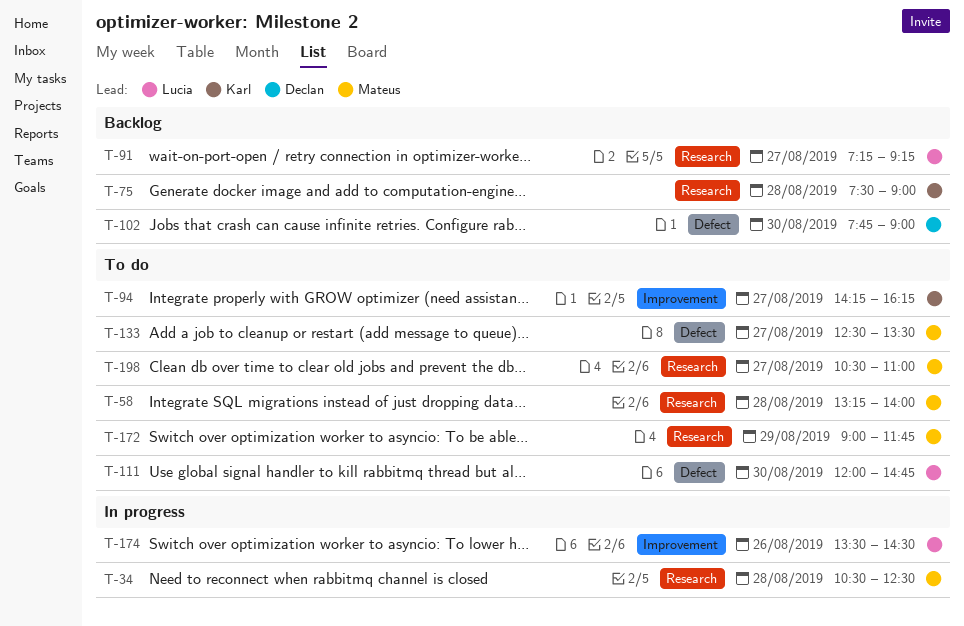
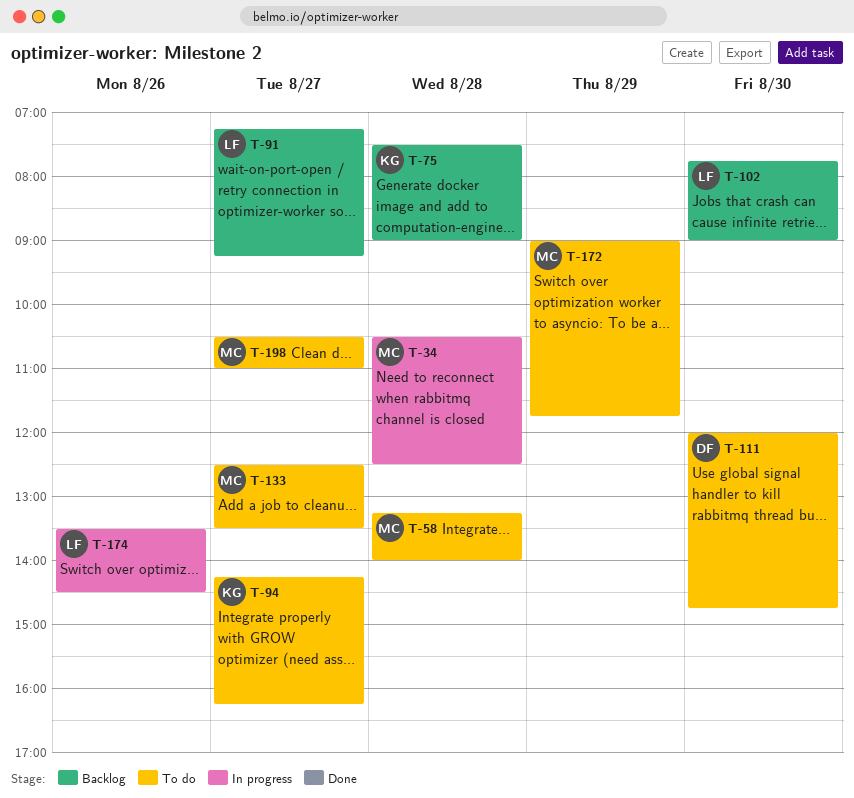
T-102, owner: Declan -> Lucia
T-111, owner: Lucia -> Declan

